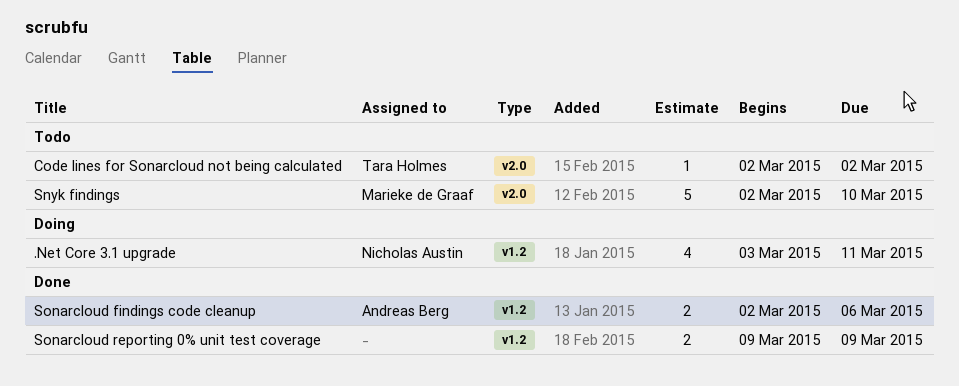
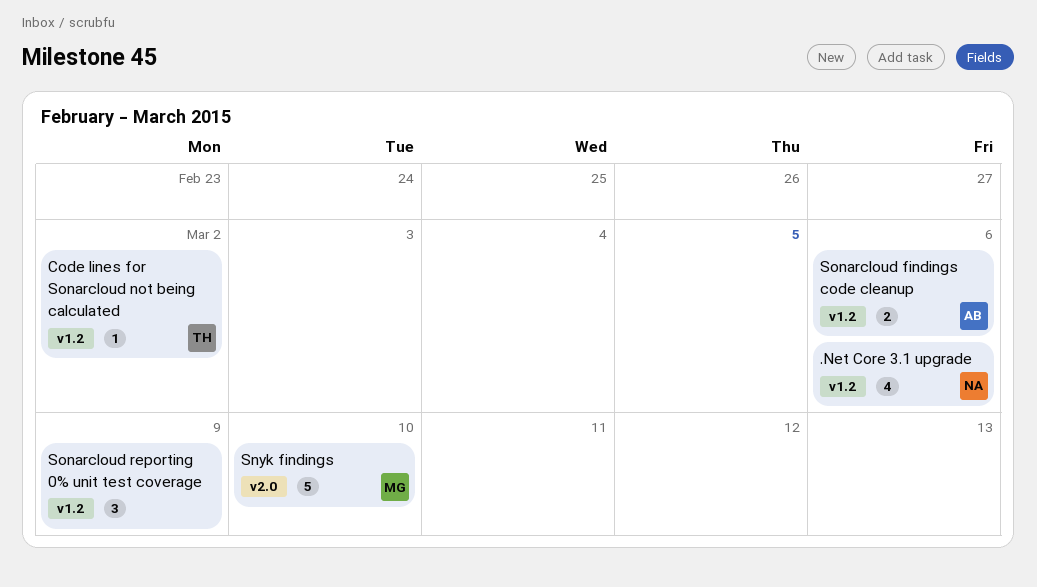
.Net Core 3.1 upgrade, due: Mar 11 -> Mar 6
Code lines for Sonarcloud not being calculated, label: v2.0 -> v1.2
Sonarcloud reporting 0% unit test coverage, estimate: 2 -> 3

